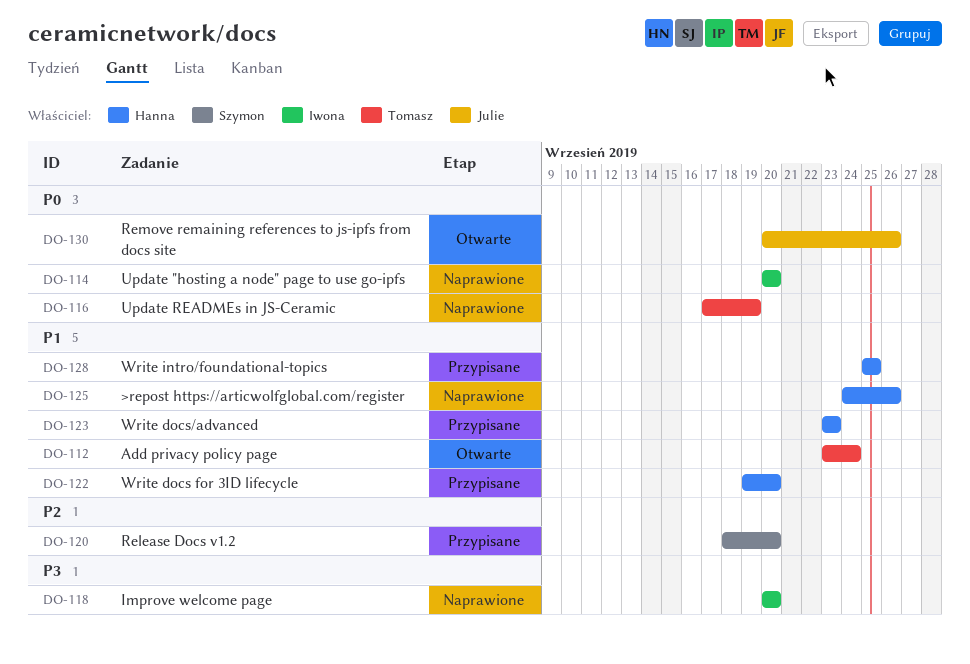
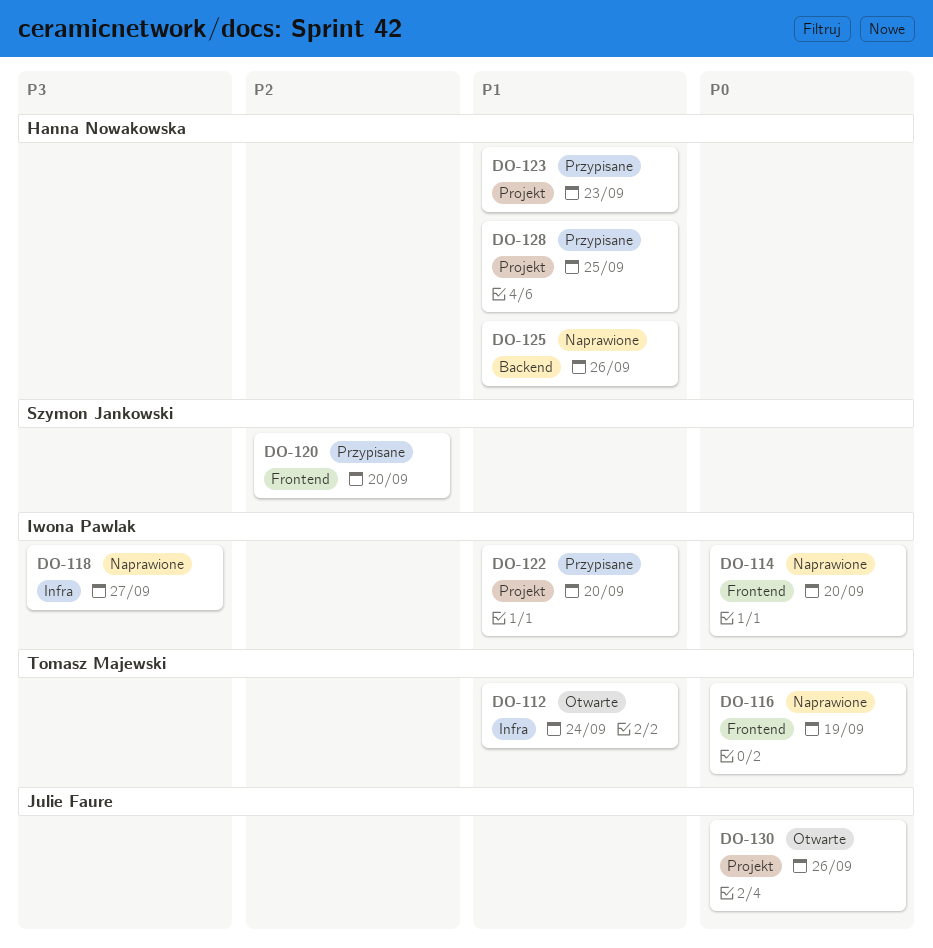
DO-118, due: Sep 20 -> Sep 27
DO-122, owner: Hanna Nowakowska -> Iwona Pawlak

